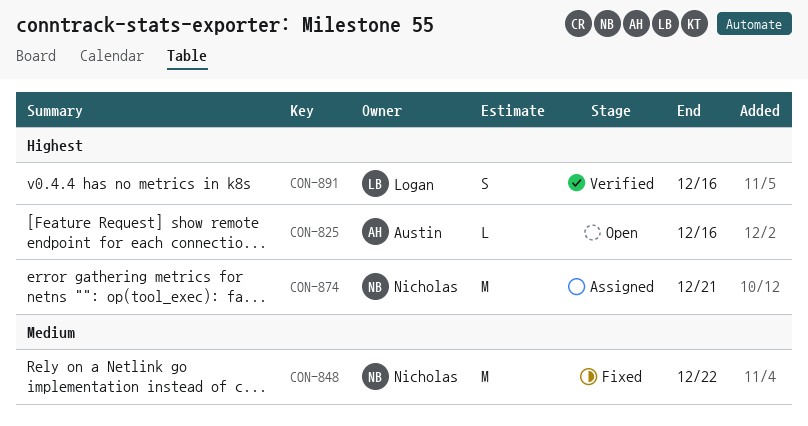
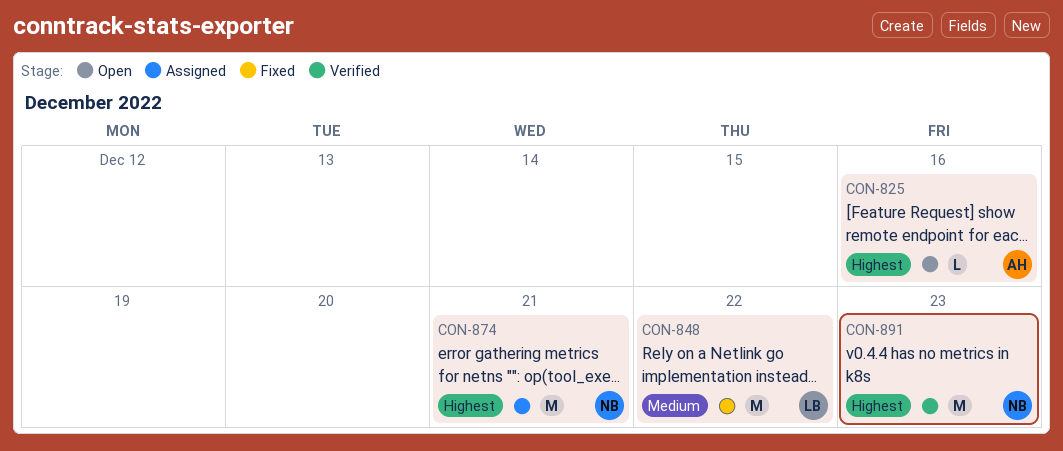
CON-848, owner: Nicholas -> Logan
CON-891, owner: Logan -> Nicholas
CON-891, estimate: S -> M
CON-891, due: Dec 16 -> Dec 23

